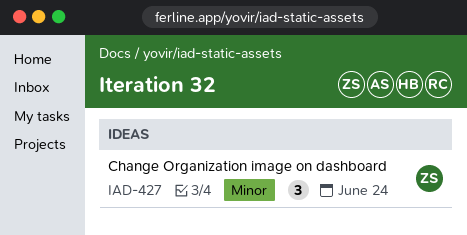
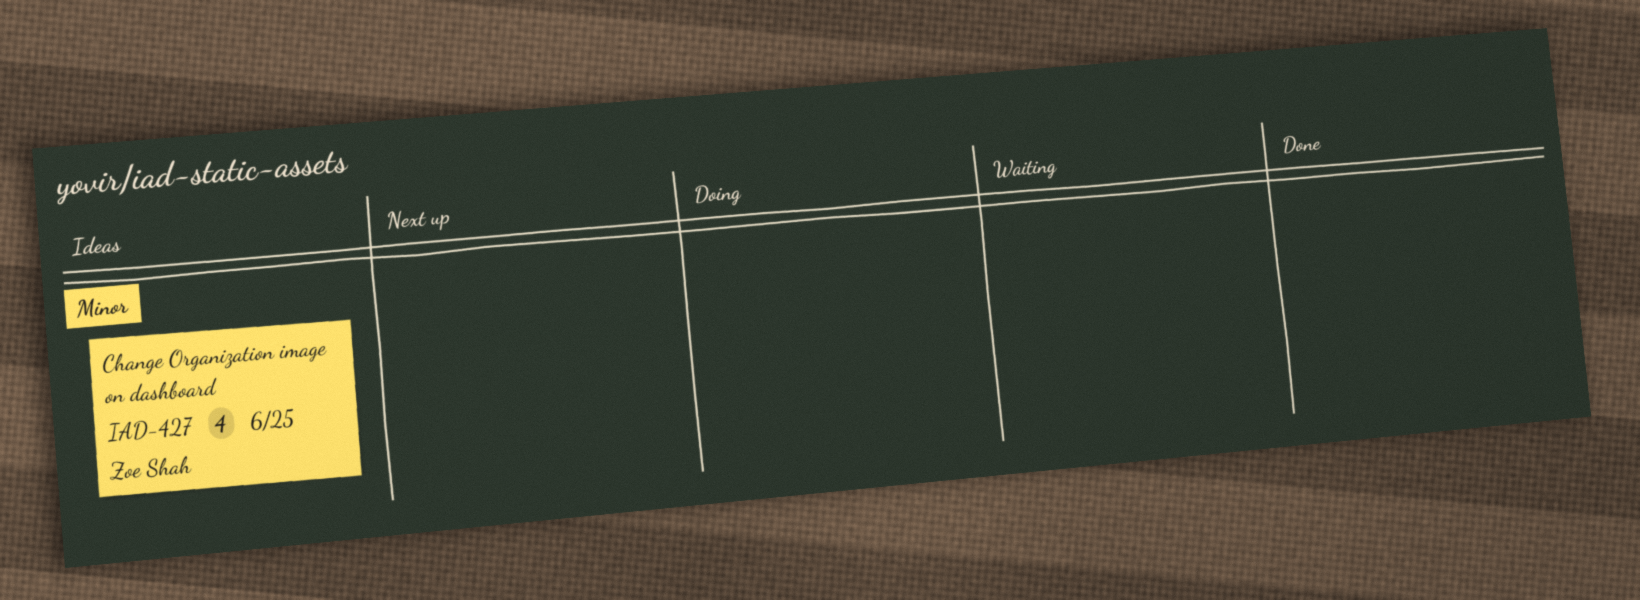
IAD-427, estimate: 3 -> 4
IAD-427, due: Jun 24 -> Jun 25

